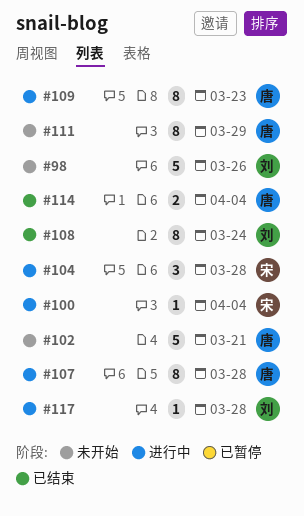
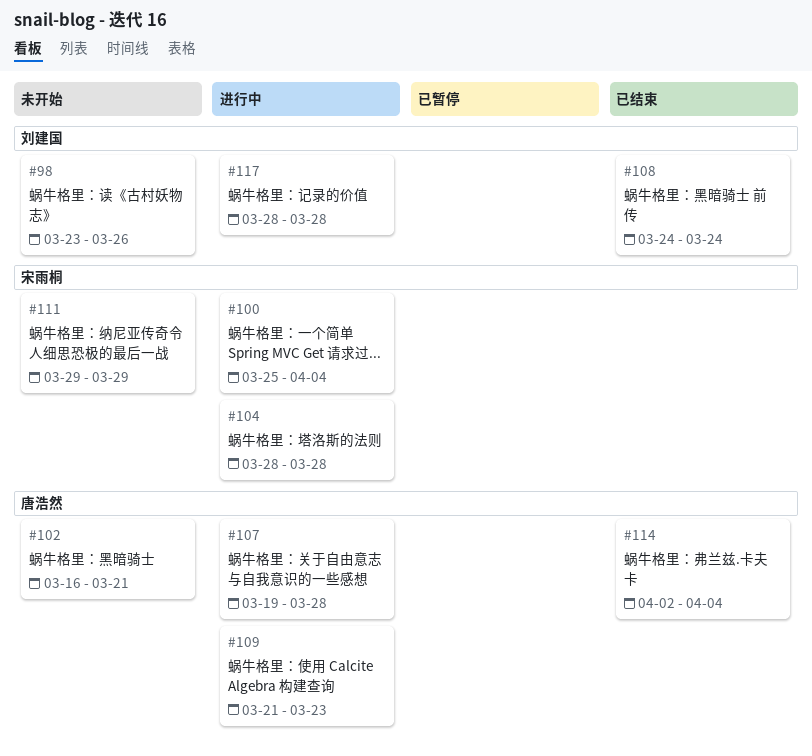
#111, owner: 唐浩然 -> 宋雨桐

